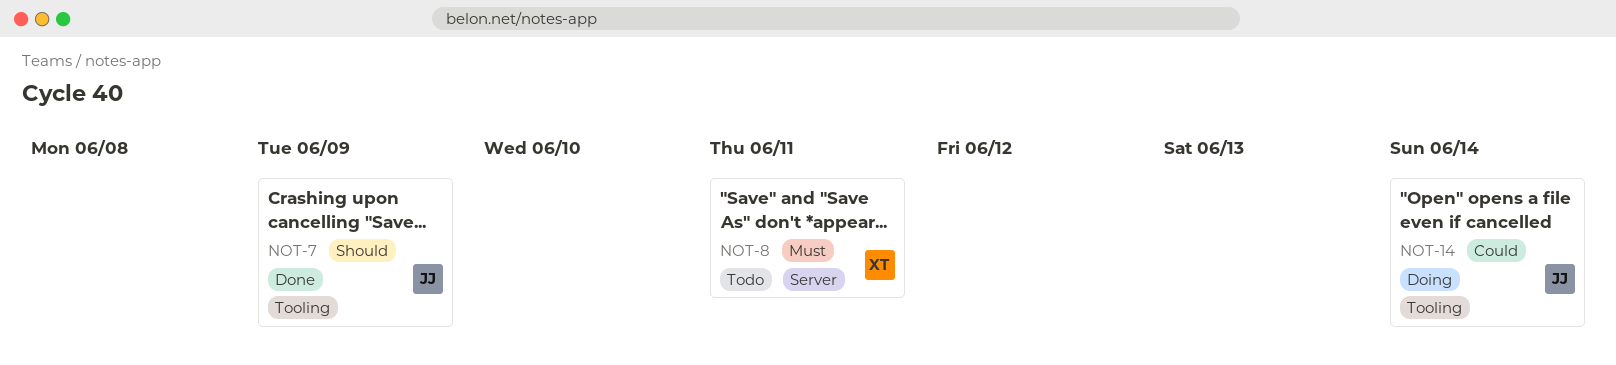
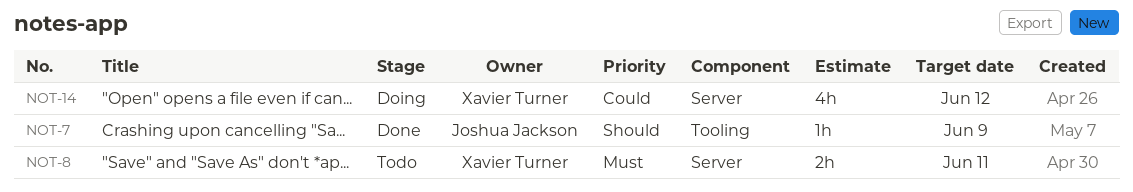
NOT-14, owner: Joshua Jackson -> Xavier Turner
NOT-14, label: Tooling -> Server
NOT-14, due: Jun 14 -> Jun 12

